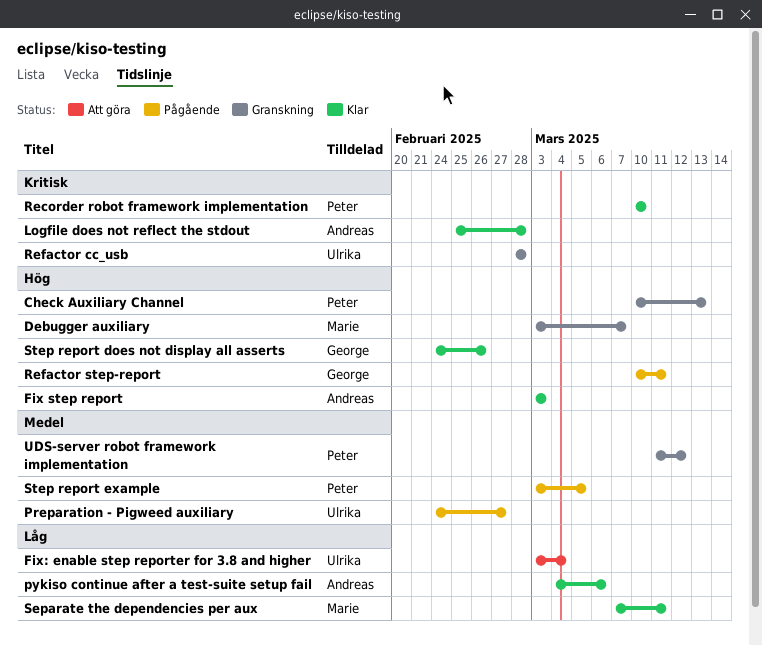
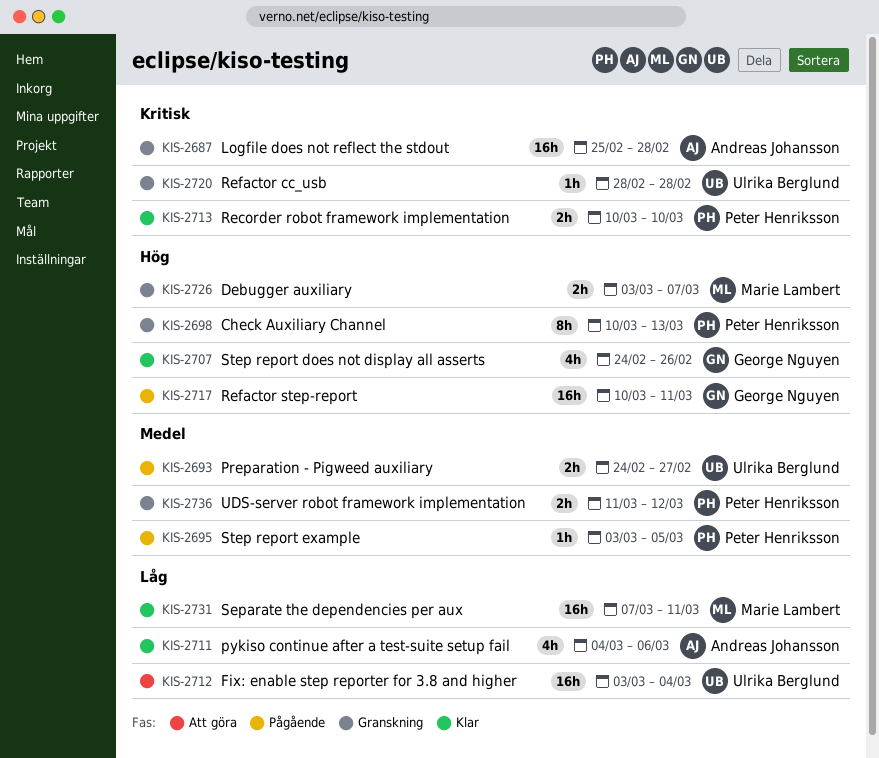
Fix step report: present -> none
Logfile does not reflect the stdout, status: Klar -> Granskning

